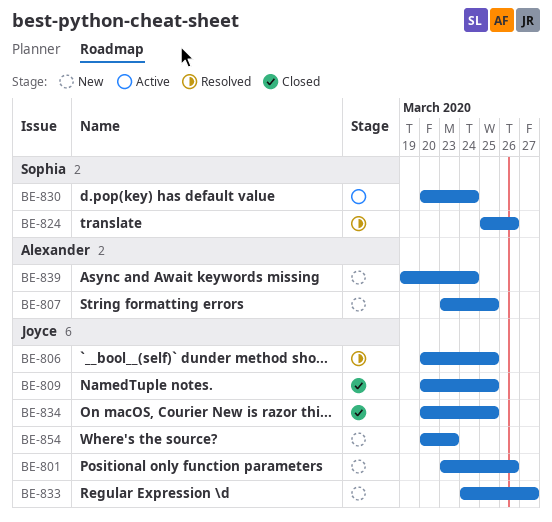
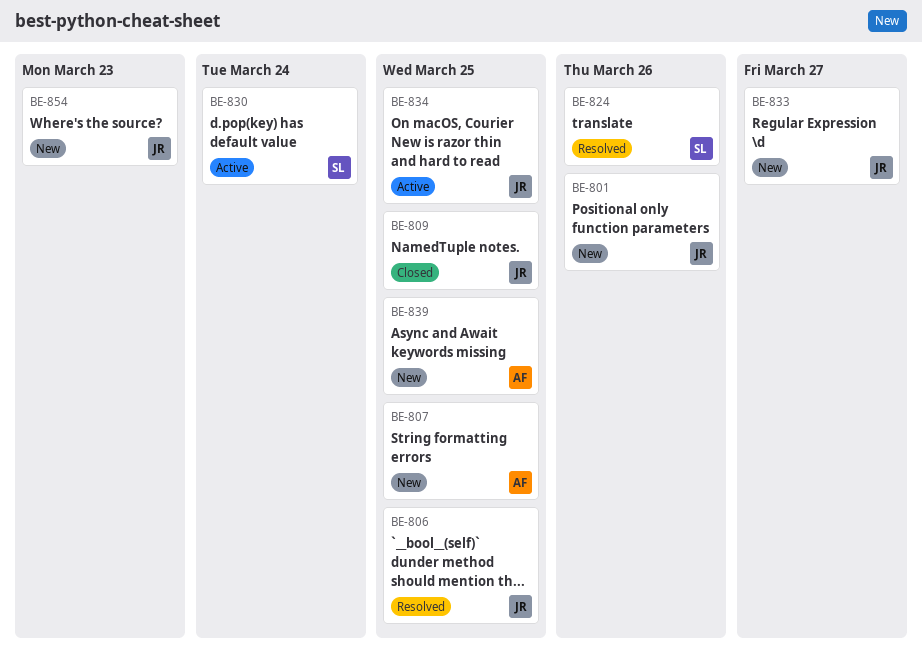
BE-834, status: Closed -> Active
BE-839, due: Mar 24 -> Mar 25

